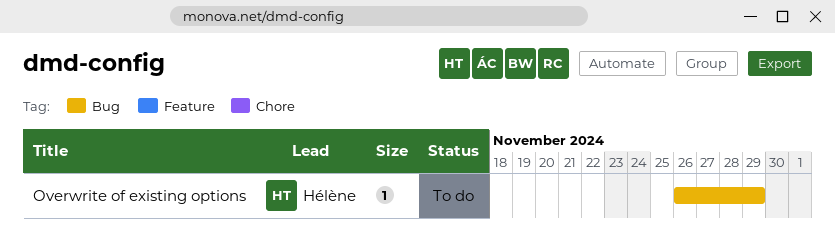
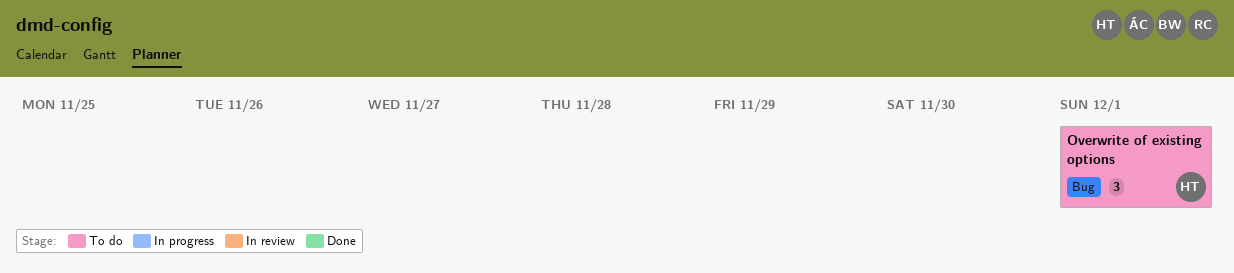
Overwrite of existing options, estimate: 1 -> 3
Overwrite of existing options, due: Nov 29 -> Dec 1

